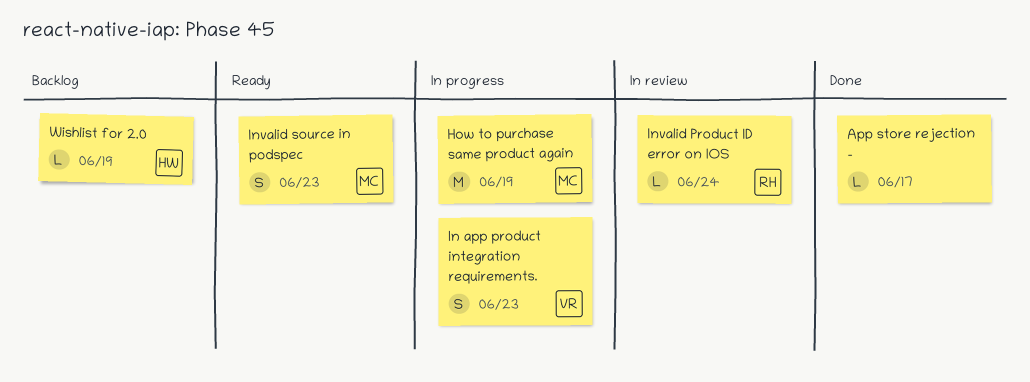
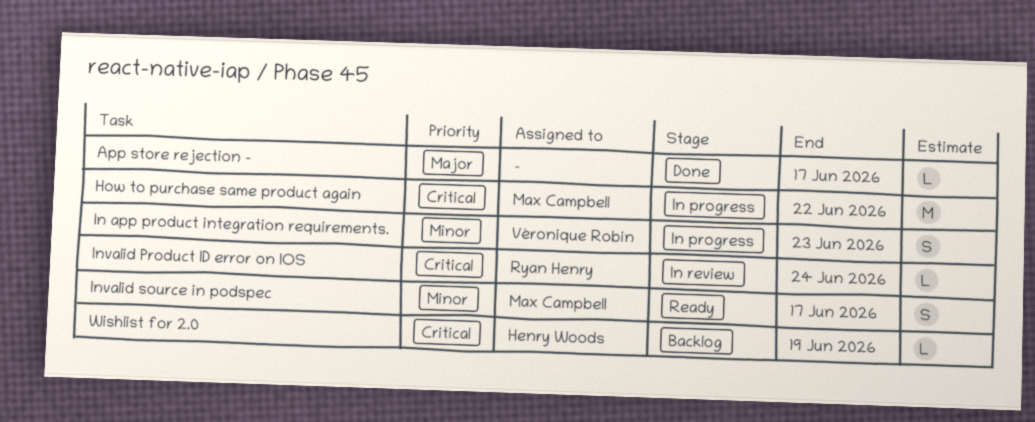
How to purchase same product again, due: Jun 19 -> Jun 22
Invalid source in podspec, due: Jun 23 -> Jun 17

